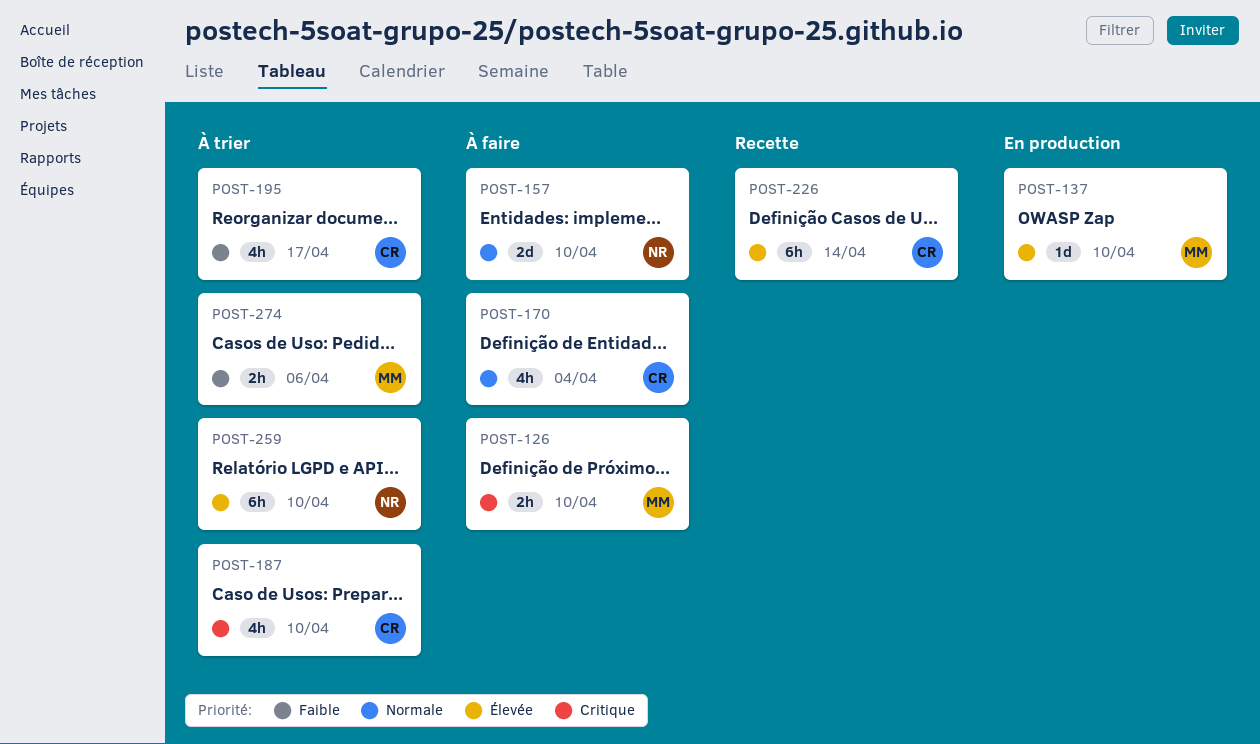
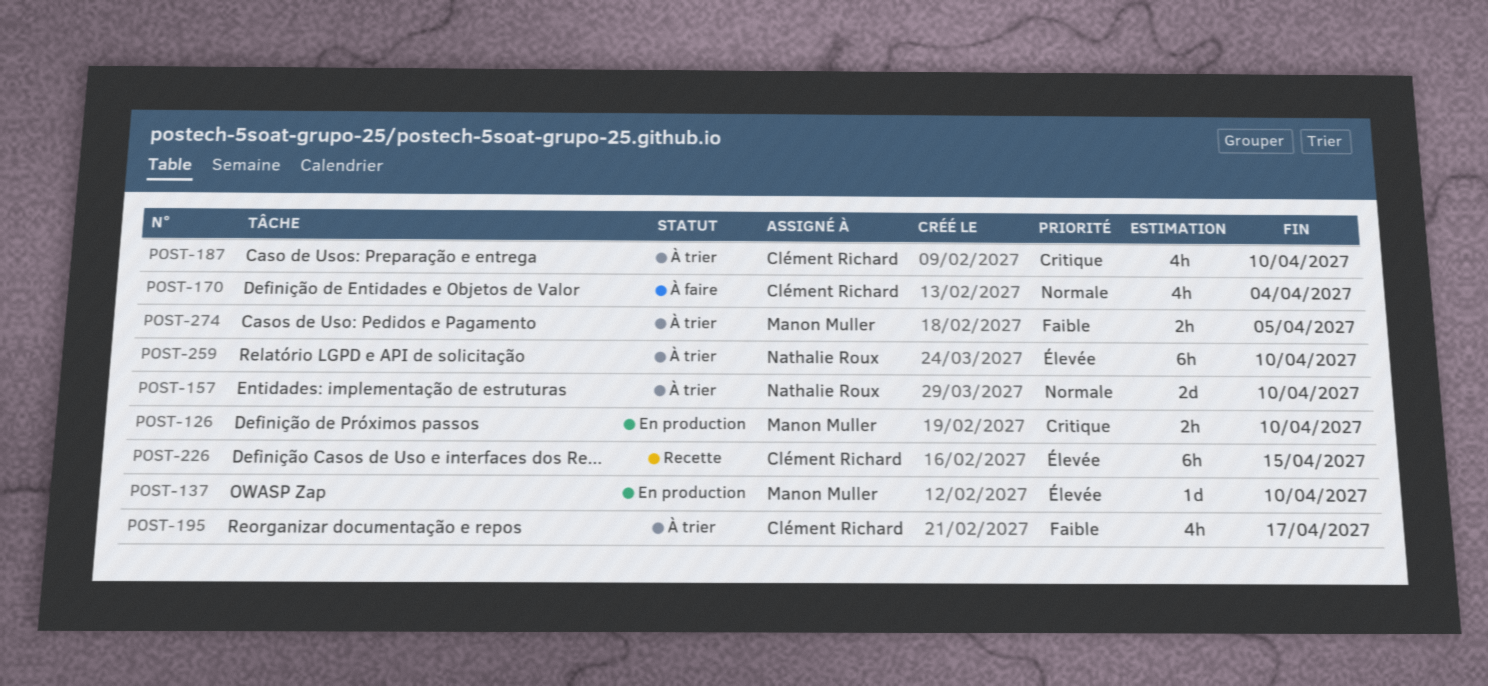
POST-126, status: À faire -> En production
POST-157, status: À faire -> À trier
POST-226, due: Apr 14 -> Apr 15
POST-274, due: Apr 6 -> Apr 5

